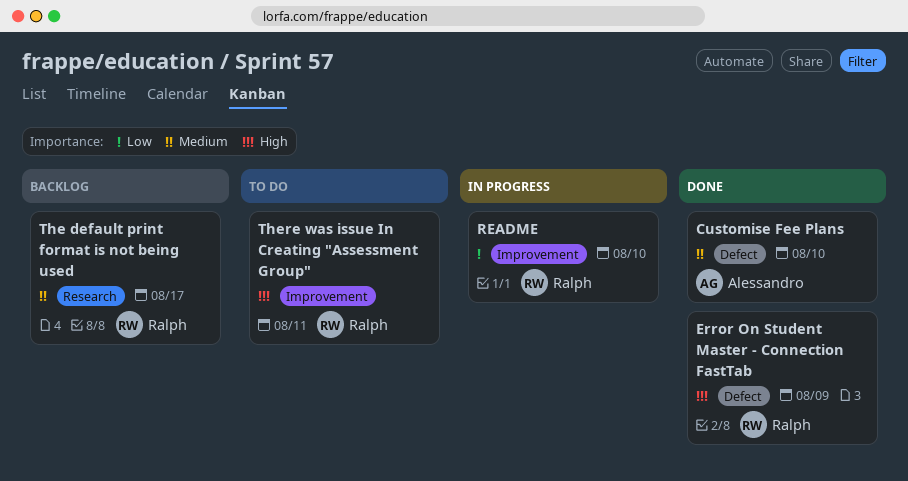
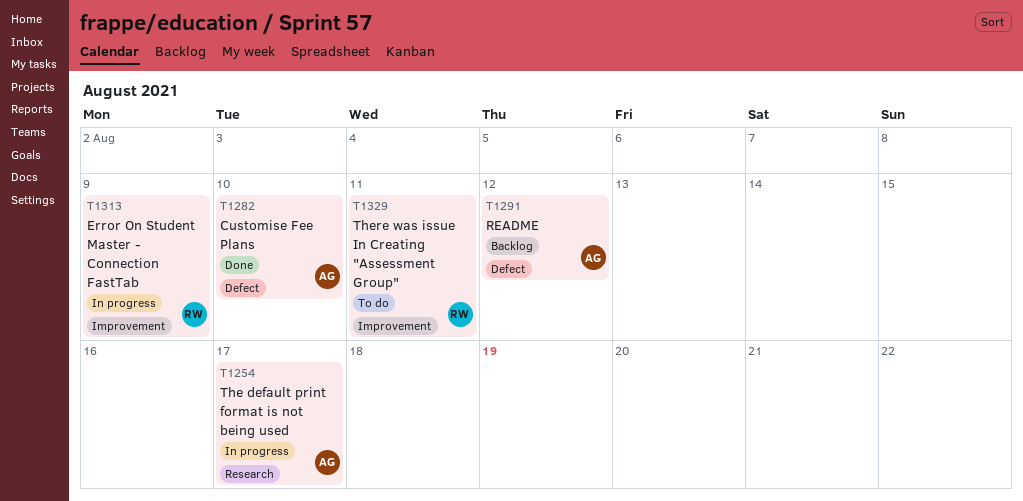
Error On Student Master - Connection FastTab, status: Done -> In progress
Error On Student Master - Connection FastTab, label: Defect -> Improvement
README, status: In progress -> Backlog
README, owner: Ralph -> Alessandro
README, label: Improvement -> Defect
README, due: Aug 10 -> Aug 12
The default print format is not being used, status: Backlog -> In progress
The default print format is not being used, owner: Ralph -> Alessandro

